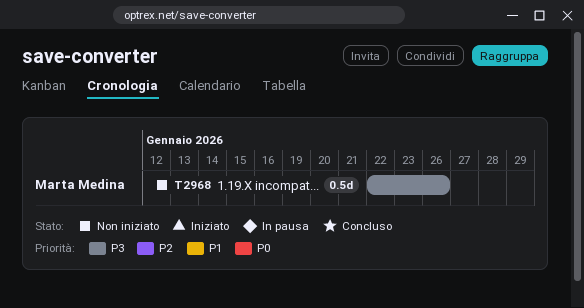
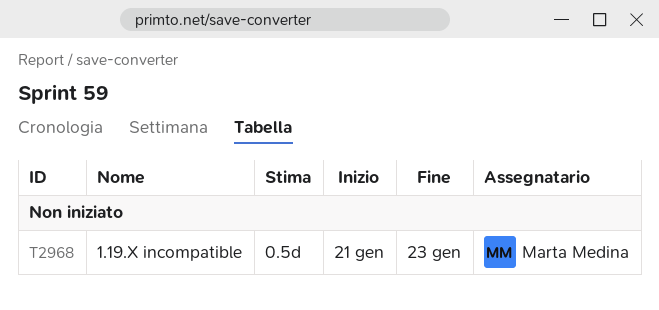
T2968, start: Jan 22 -> Jan 21
T2968, due: Jan 26 -> Jan 23

